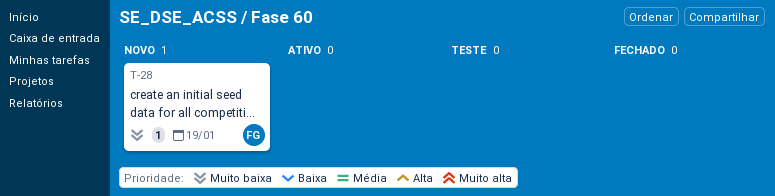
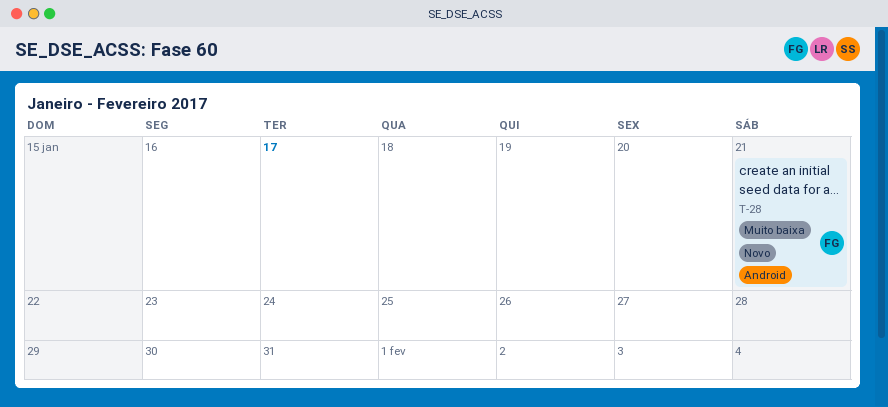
T-28, due: Jan 19 -> Jan 21

